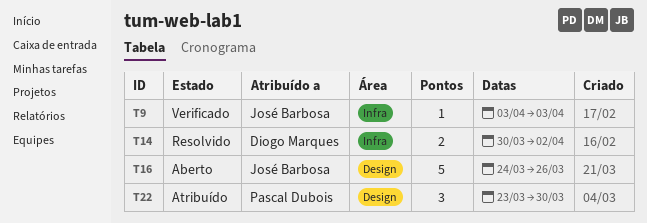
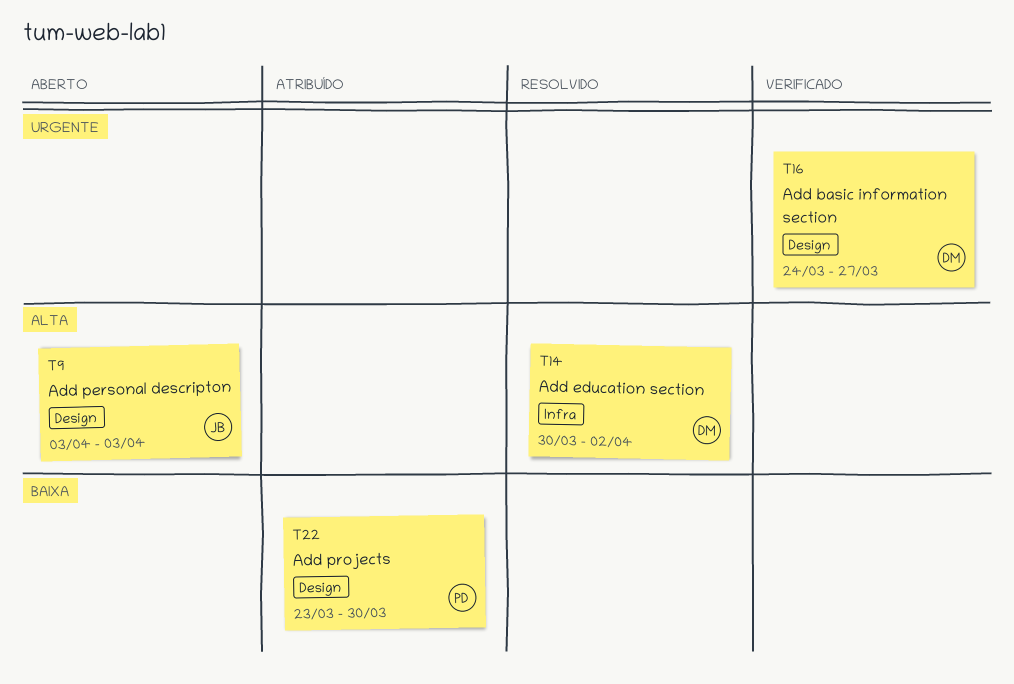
T9, status: Verificado -> Aberto
T9, label: Infra -> Design
T16, status: Aberto -> Verificado
T16, owner: José Barbosa -> Diogo Marques
T16, due: Mar 26 -> Mar 27

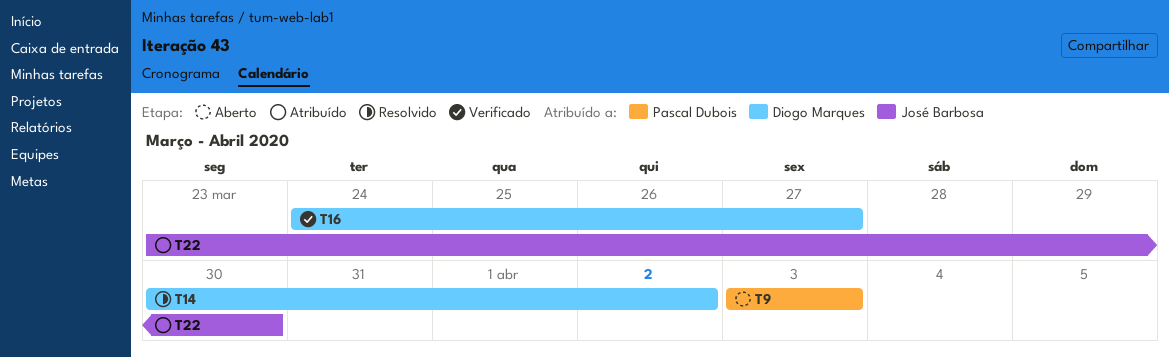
T9, owner: José Barbosa -> Pascal Dubois
T22, owner: Pascal Dubois -> José Barbosa

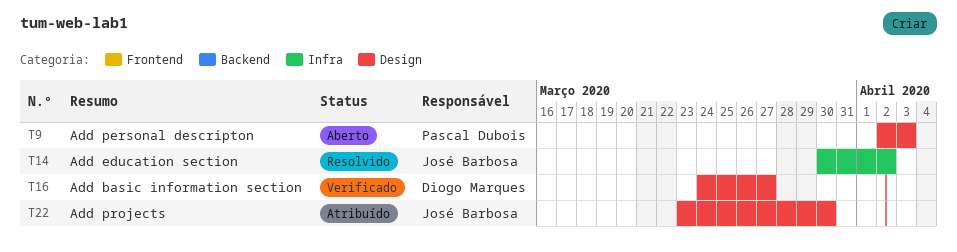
T9, start: Apr 3 -> Apr 2
T14, owner: Diogo Marques -> José Barbosa

